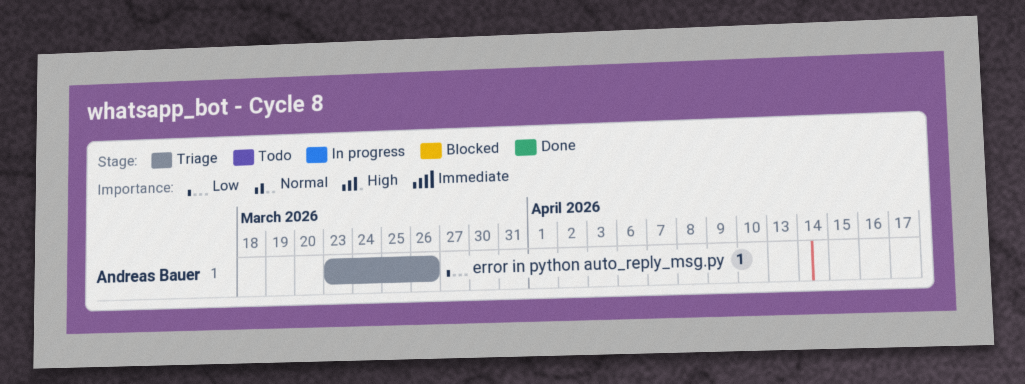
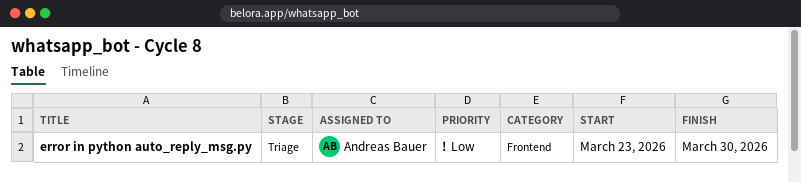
error in python auto_reply_msg.py, due: Mar 26 -> Mar 30

